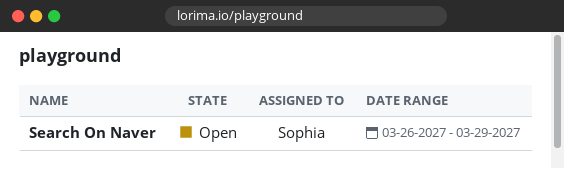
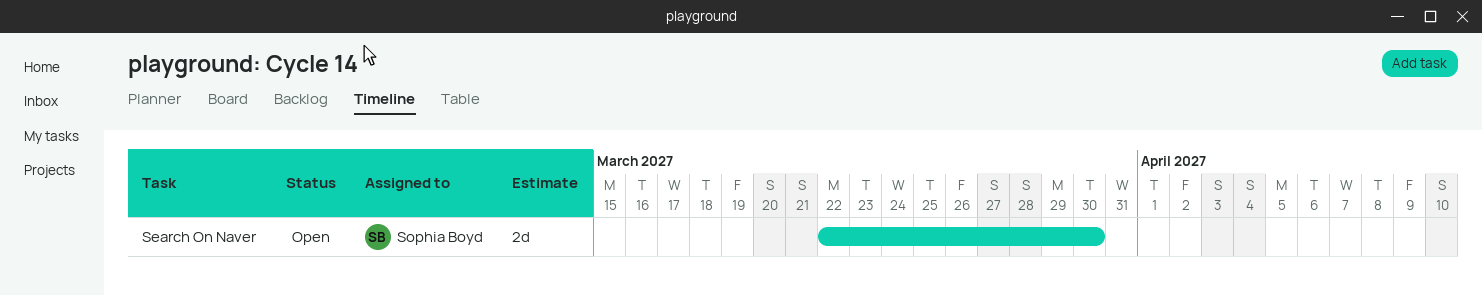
Search On Naver, start: Mar 26 -> Mar 22
Search On Naver, due: Mar 29 -> Mar 30

